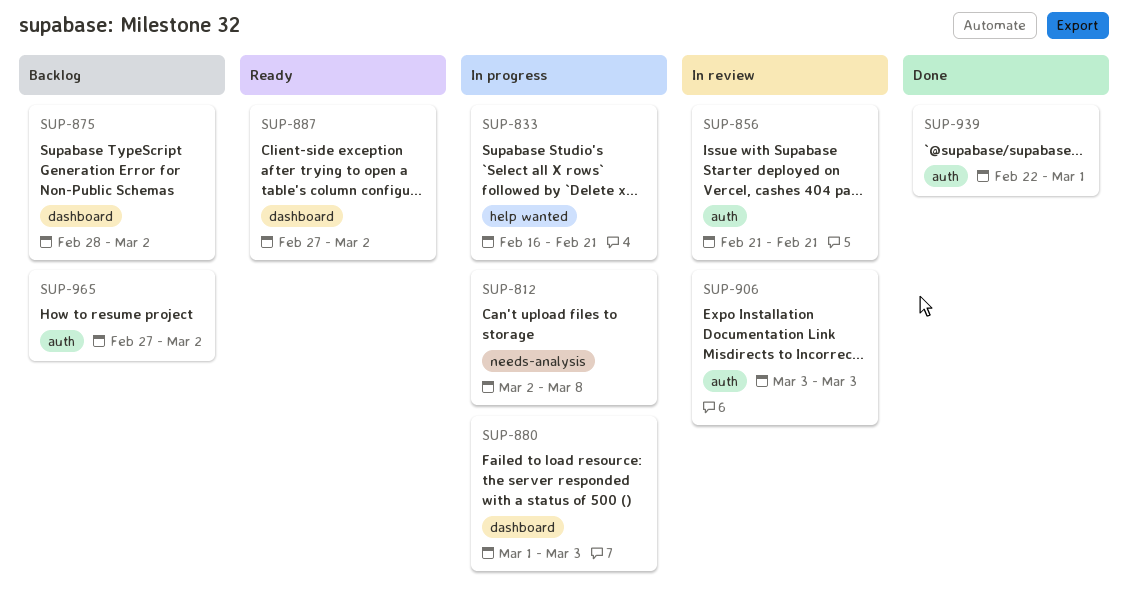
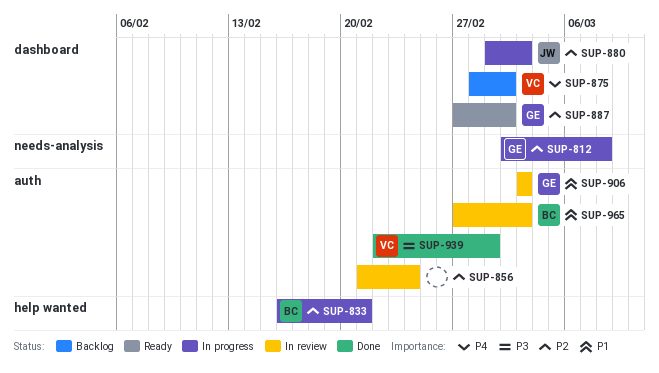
SUP-856, due: Feb 21 -> Feb 24
SUP-965, status: Backlog -> In review
SUP-965, due: Mar 2 -> Mar 3

